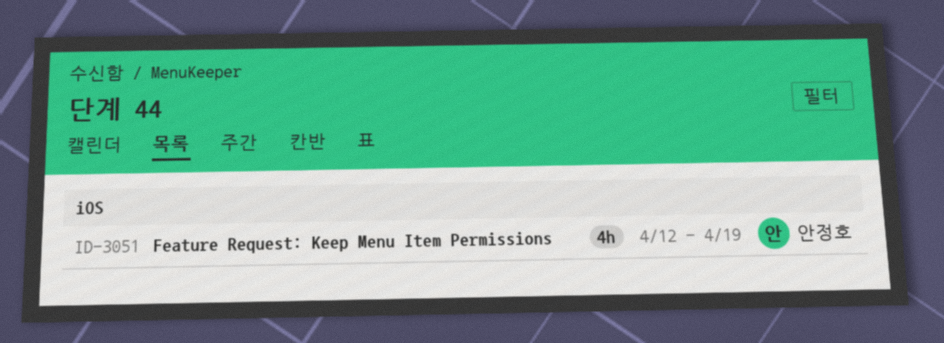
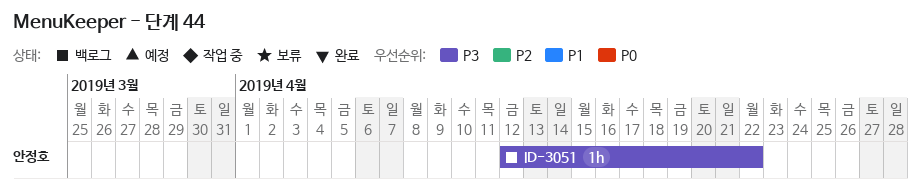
ID-3051, estimate: 4h -> 1h
ID-3051, due: Apr 19 -> Apr 22

